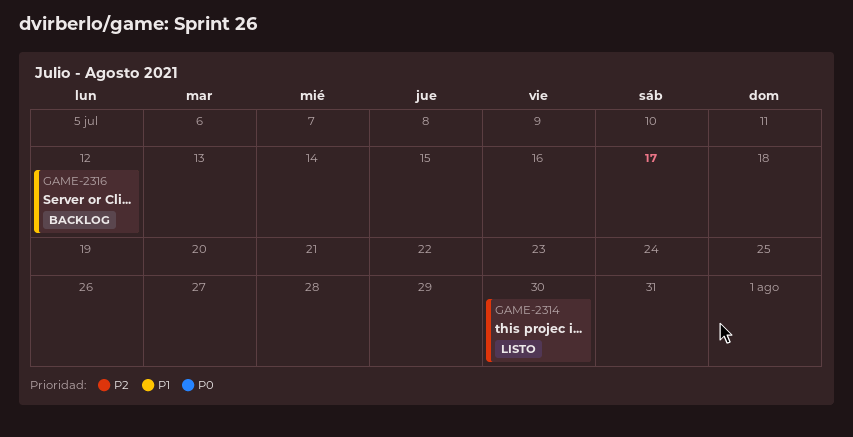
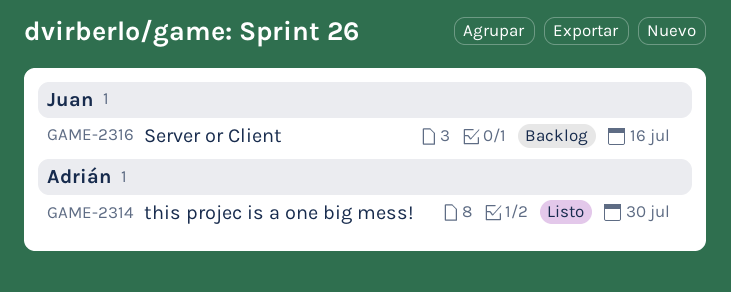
GAME-2316, due: Jul 12 -> Jul 16

